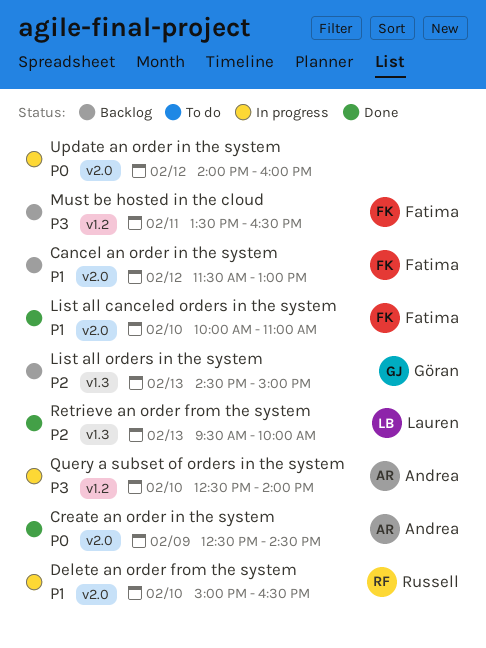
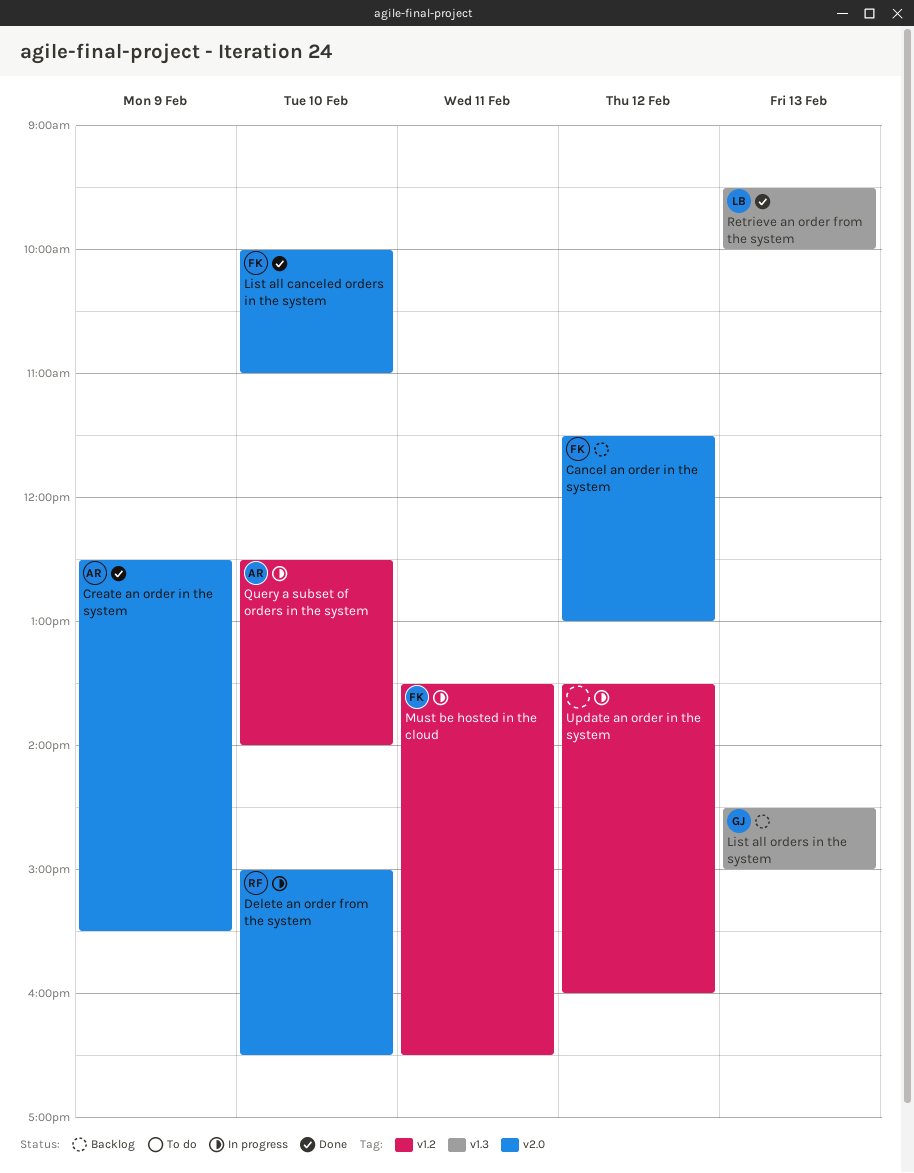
Create an order in the system, ends: 14:30 -> 15:30
Must be hosted in the cloud, status: Backlog -> In progress
Update an order in the system, label: v2.0 -> v1.2
Update an order in the system, begins: 14:00 -> 13:30

